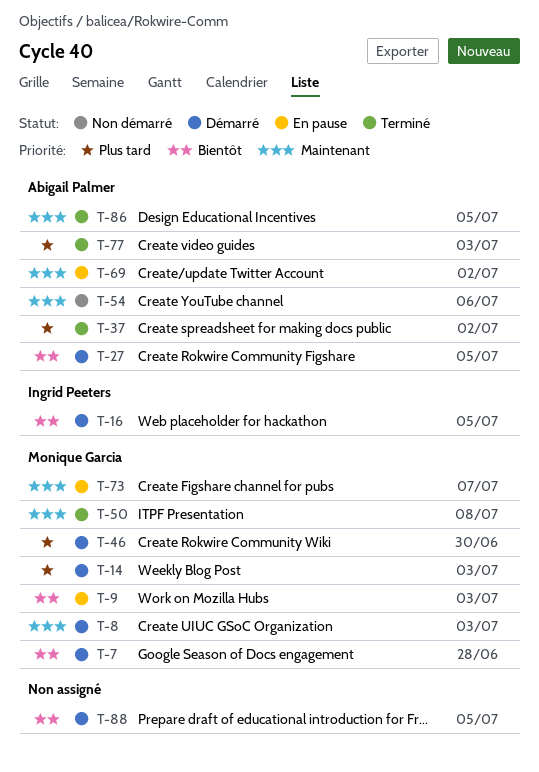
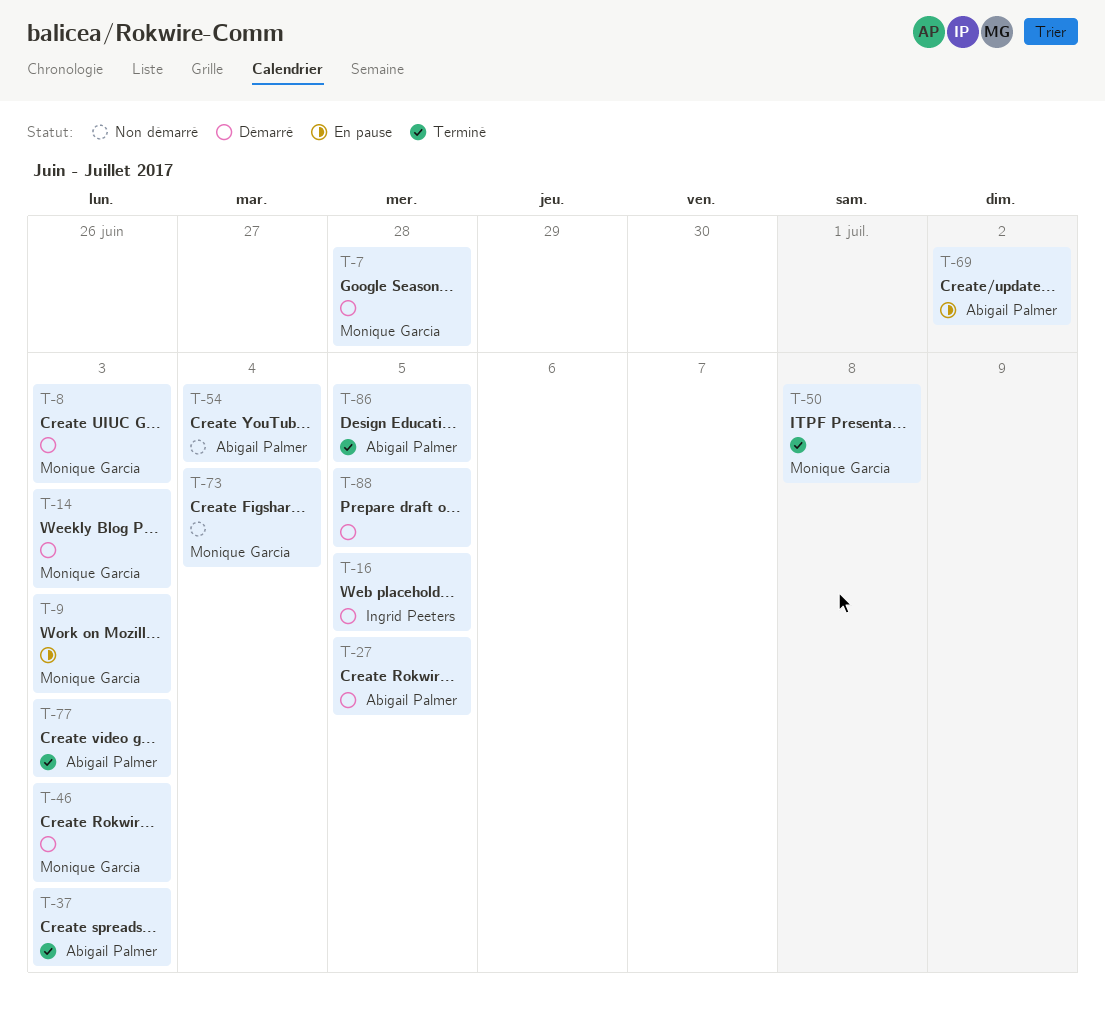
T-37, due: Jul 2 -> Jul 3
T-46, due: Jun 30 -> Jul 3
T-54, due: Jul 6 -> Jul 4
T-73, status: En pause -> Non démarré
T-73, due: Jul 7 -> Jul 4

